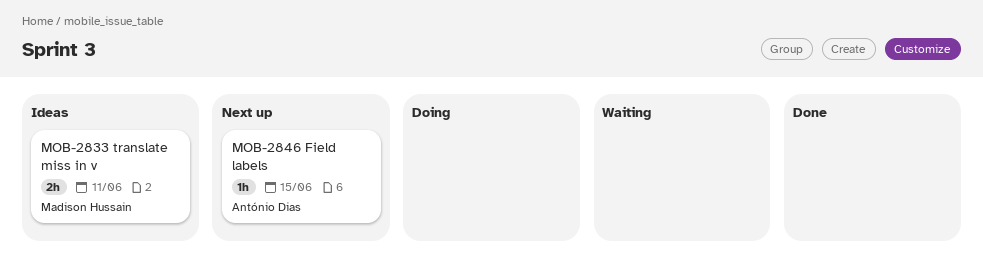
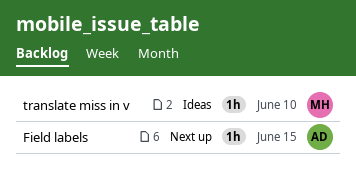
translate miss in v, estimate: 2h -> 1h
translate miss in v, due: Jun 11 -> Jun 10

